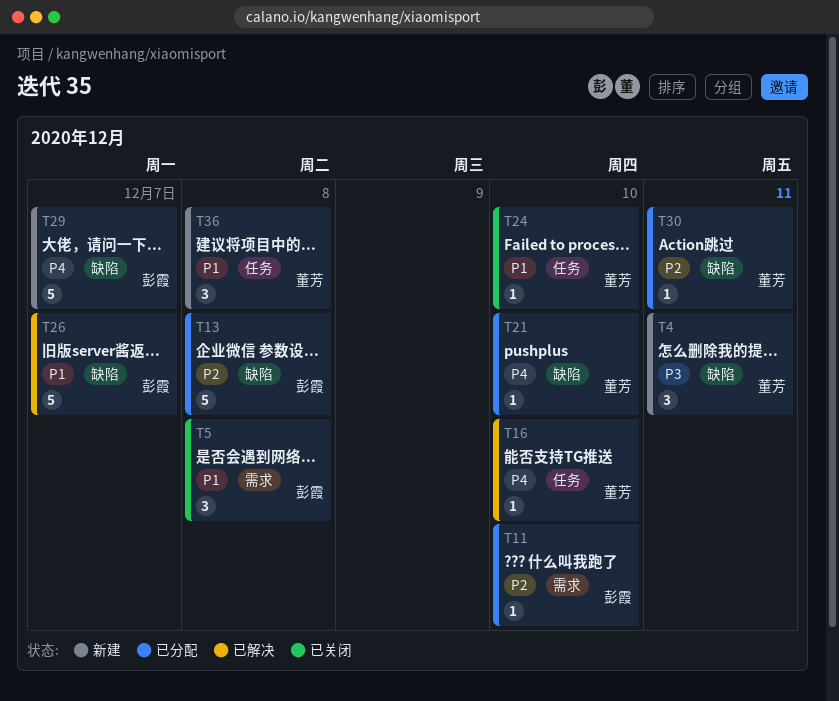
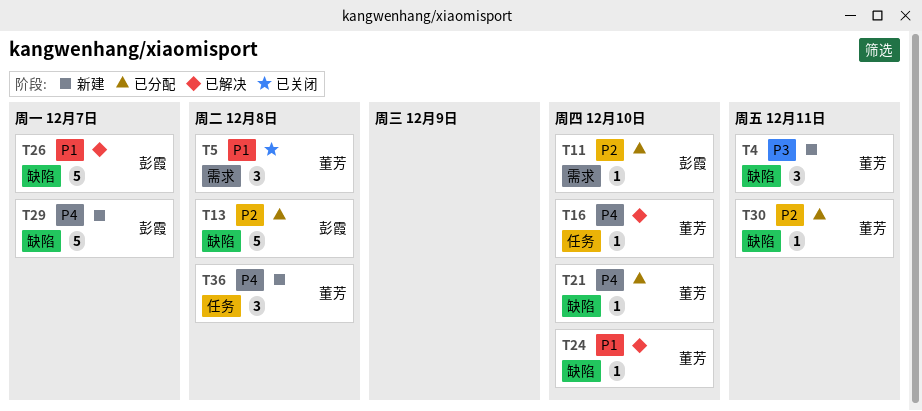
T5, owner: 彭霞 -> 董芳
T24, status: 已关闭 -> 已解决
T24, label: 任务 -> 缺陷
T36, priority: P1 -> P4

